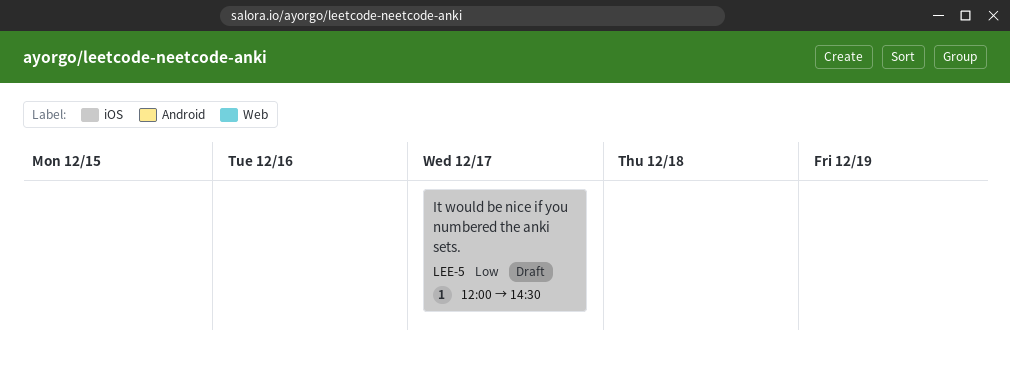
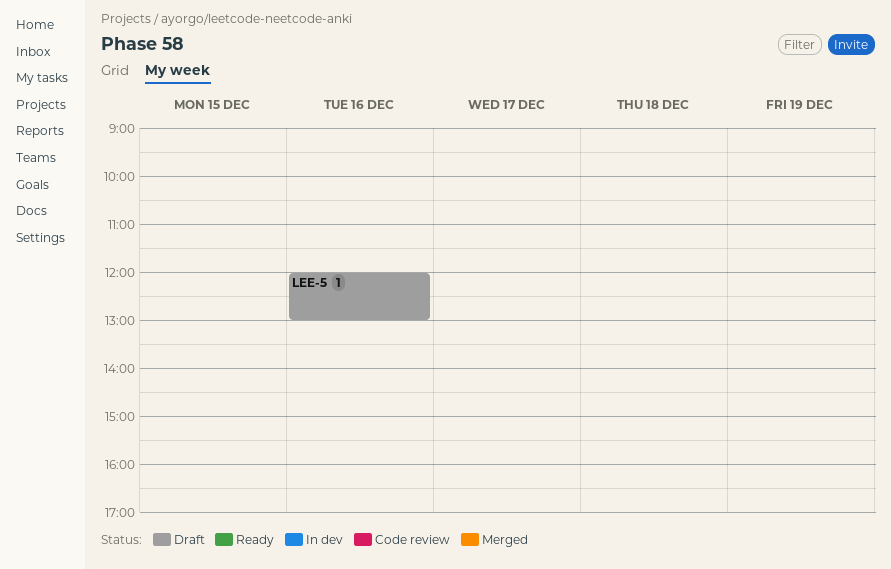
LEE-5, day: Dec 17 -> Dec 16
LEE-5, ends: 14:30 -> 13:00

